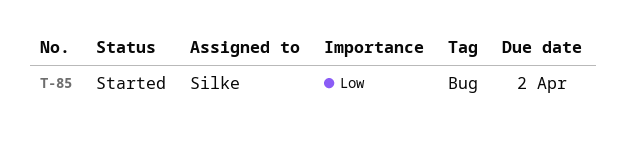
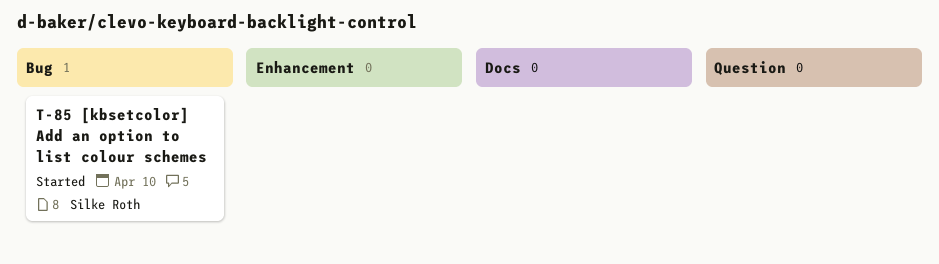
T-85, due: Apr 2 -> Apr 10

